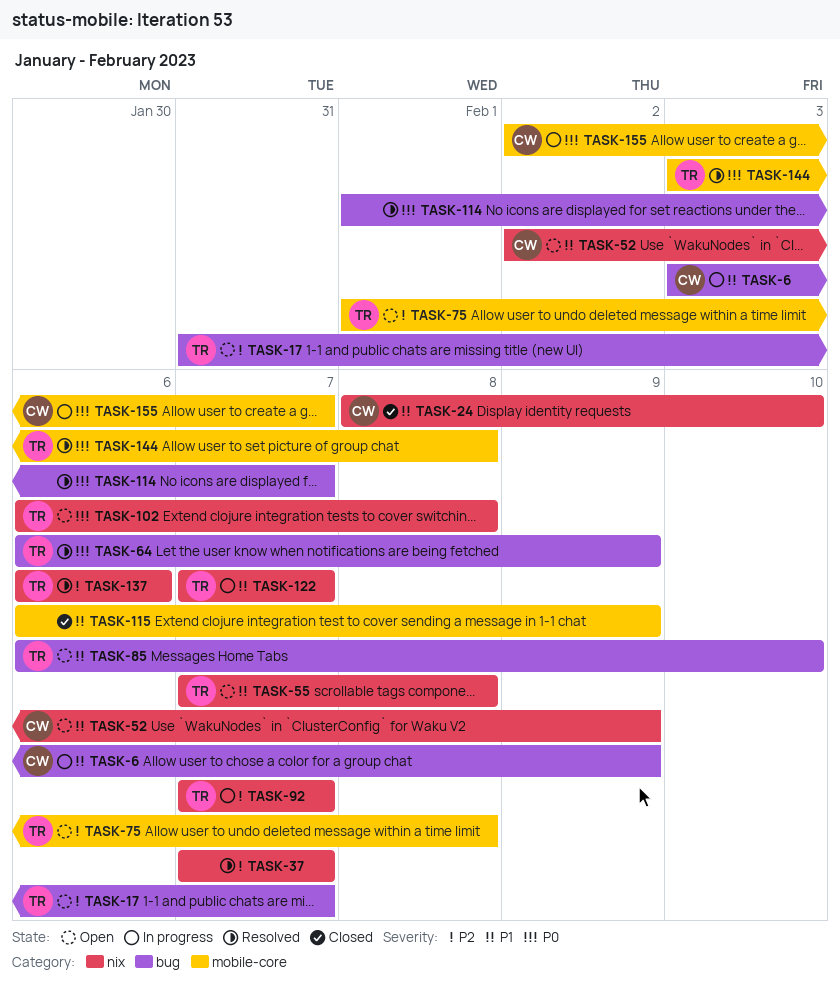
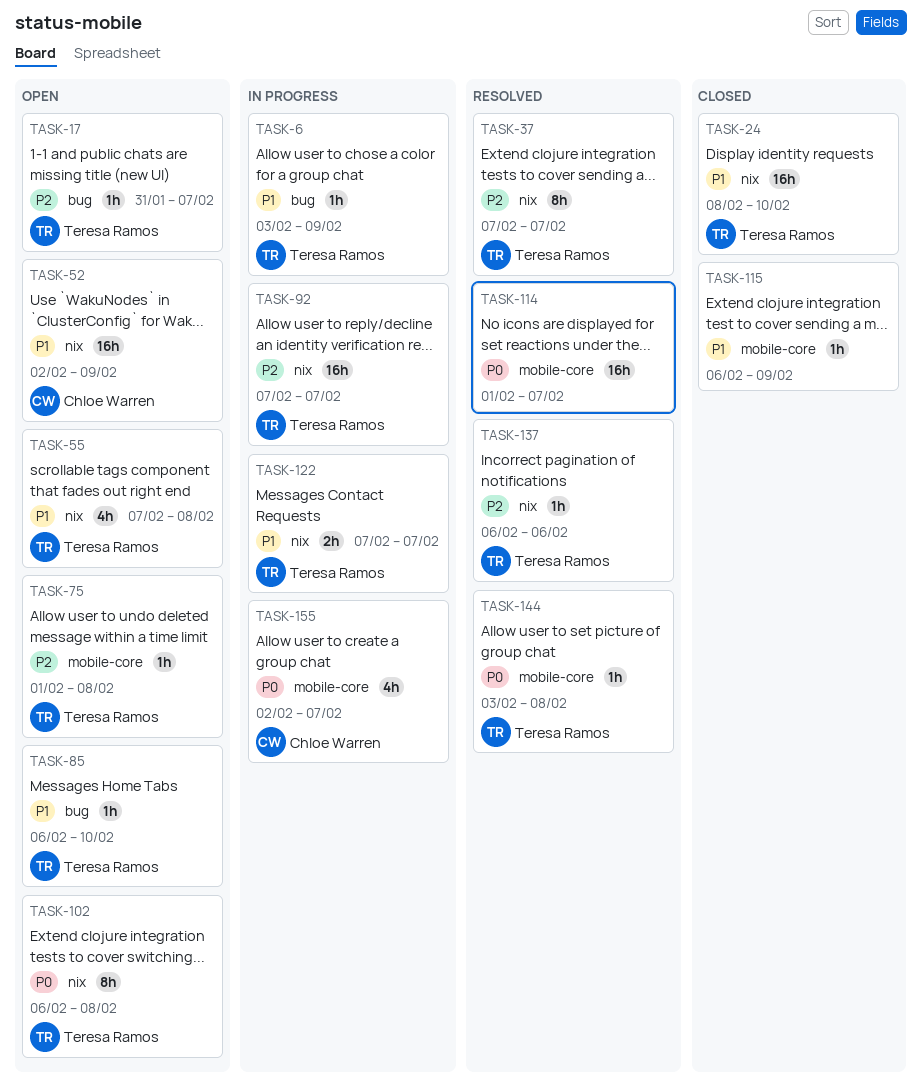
TASK-6, owner: Chloe Warren -> Teresa Ramos
TASK-24, owner: Chloe Warren -> Teresa Ramos
TASK-37, owner: none -> Teresa Ramos
TASK-64: present -> none
TASK-114, label: bug -> mobile-core

